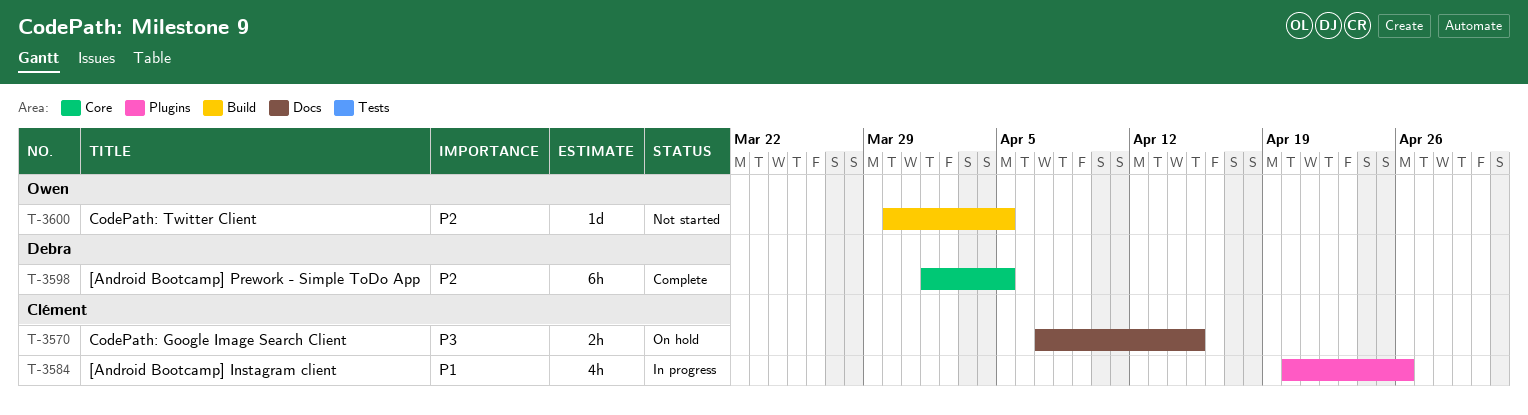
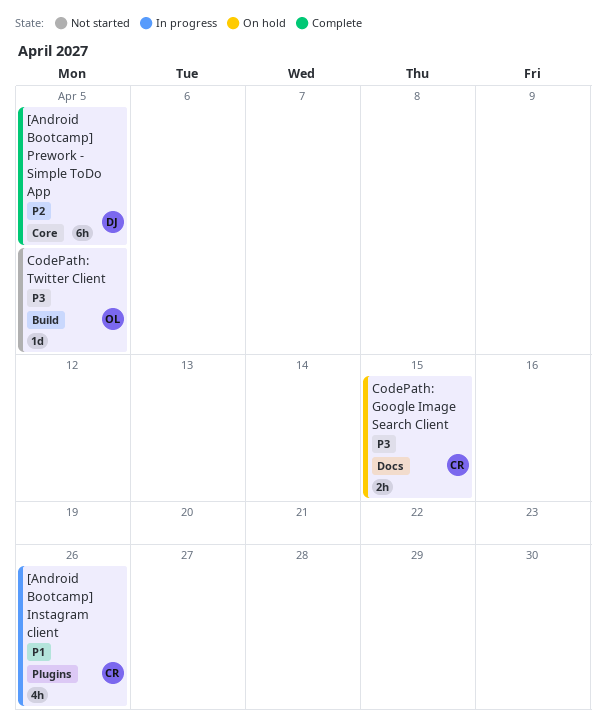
CodePath: Twitter Client, priority: P2 -> P3

